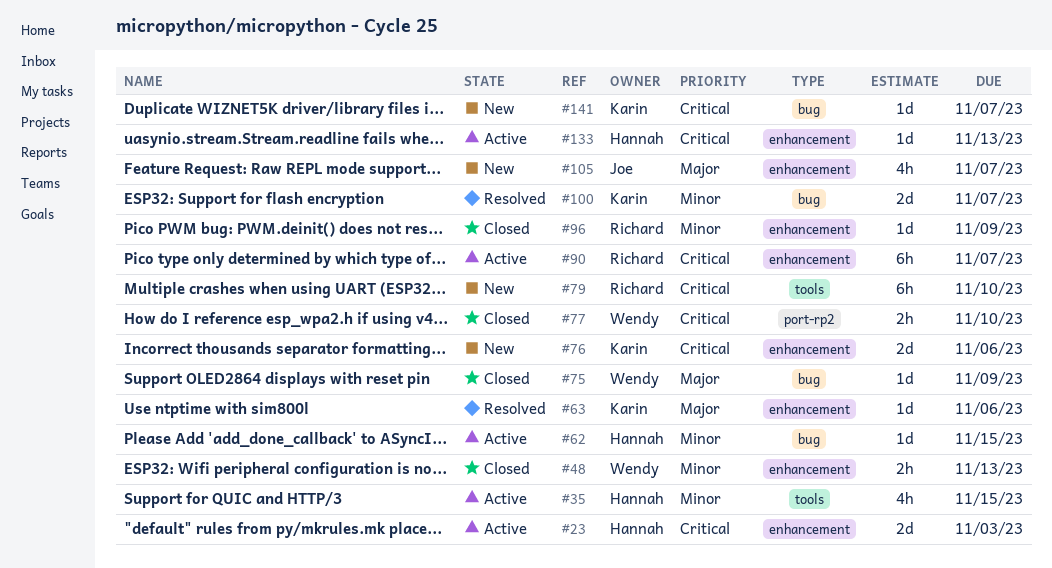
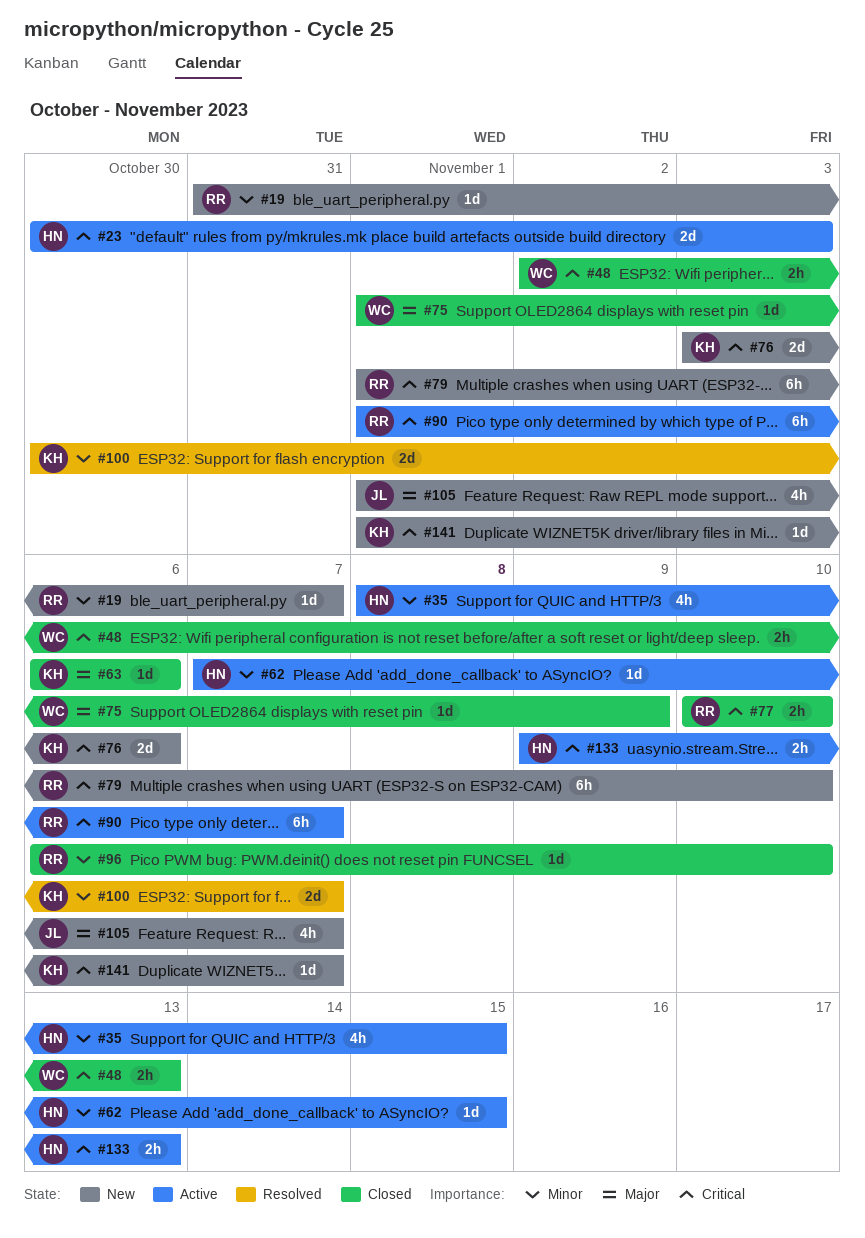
#19: none -> present
#48, priority: Minor -> Critical
#63, status: Resolved -> Closed
#77, owner: Wendy -> Richard
#96, due: Nov 9 -> Nov 10
#133, estimate: 1d -> 2h

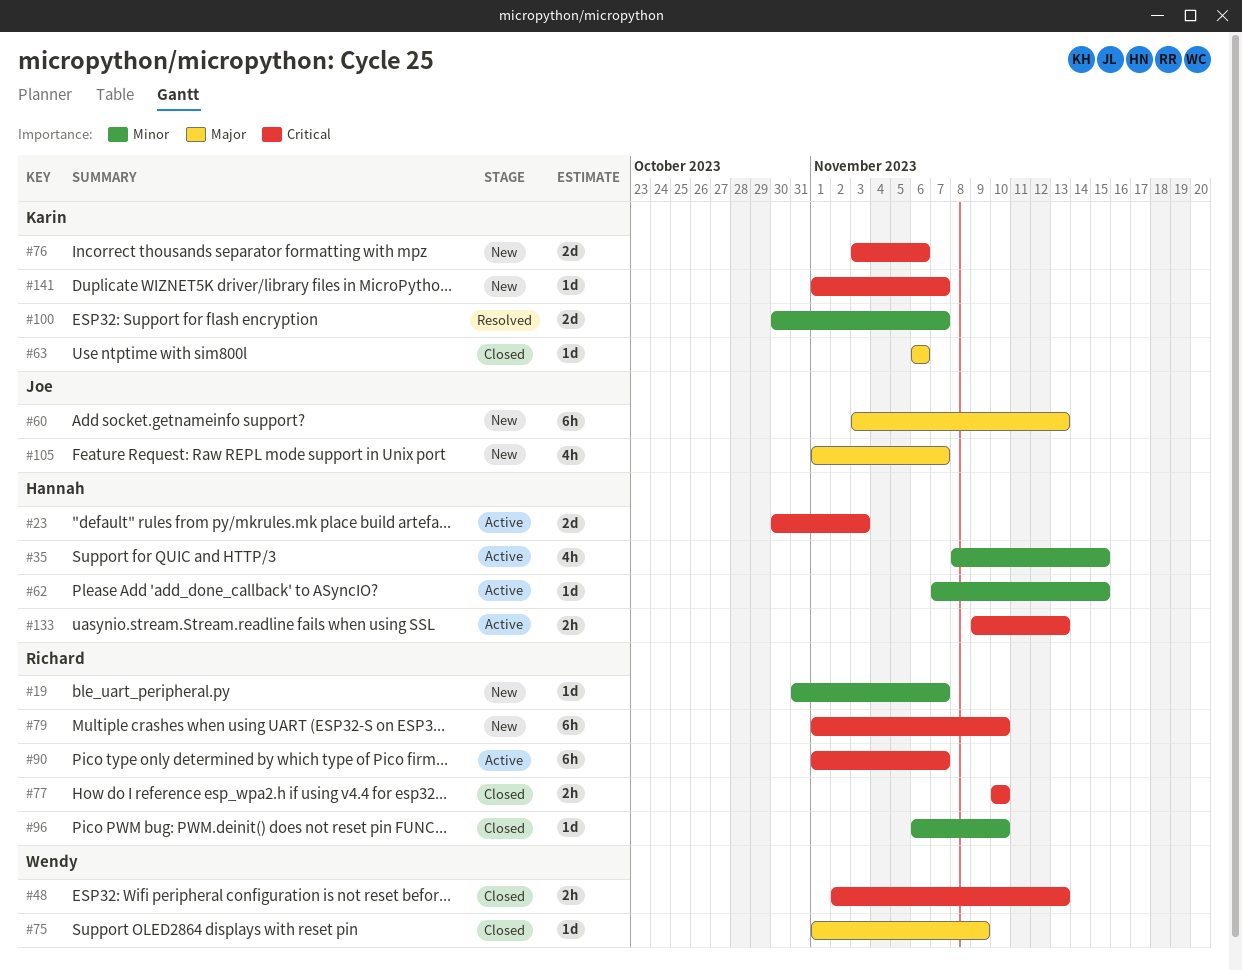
#60: none -> present

